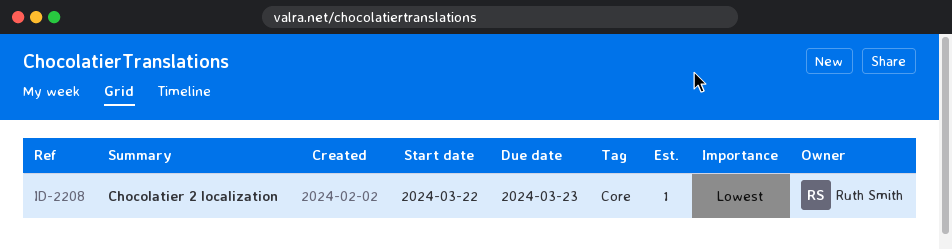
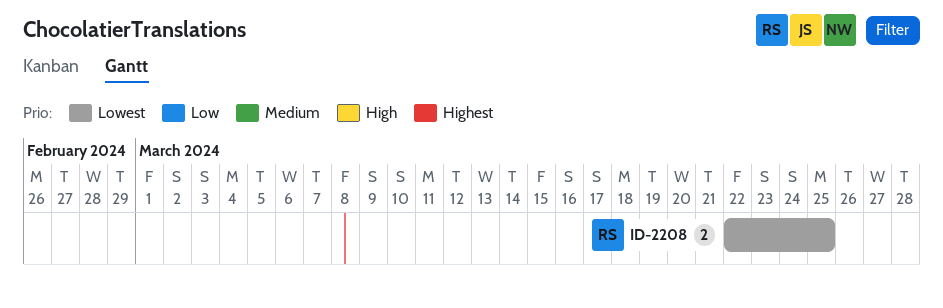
ID-2208, estimate: 1 -> 2
ID-2208, due: Mar 23 -> Mar 25

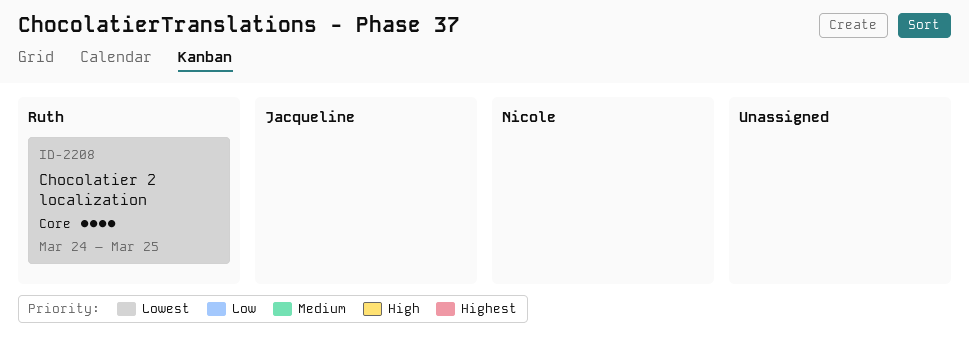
ID-2208, estimate: 2 -> 4
ID-2208, start: Mar 22 -> Mar 24

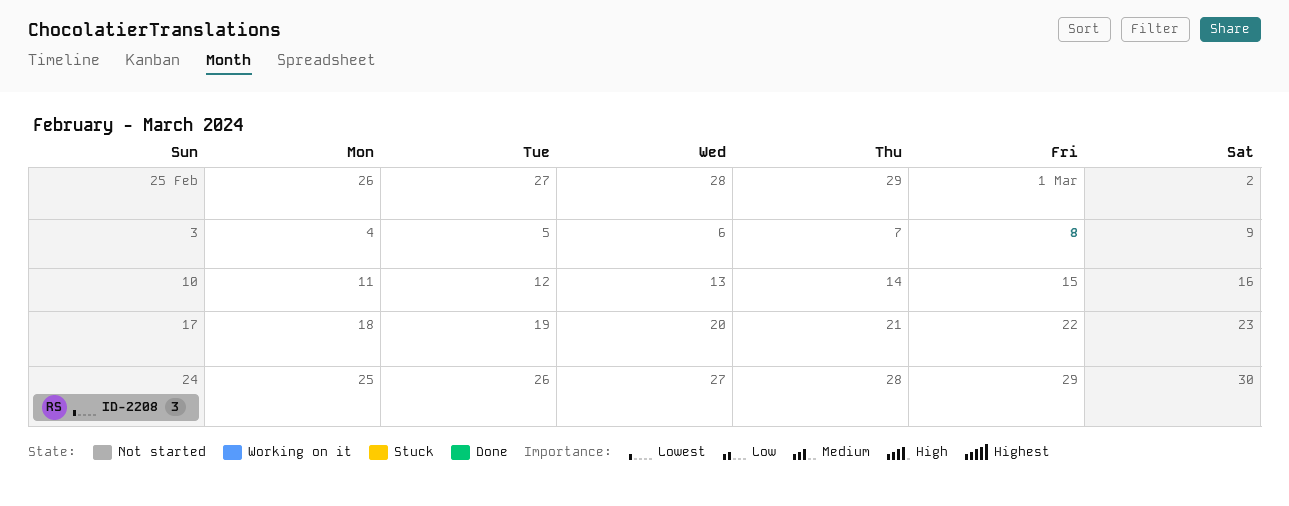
ID-2208, estimate: 4 -> 3
ID-2208, due: Mar 25 -> Mar 24

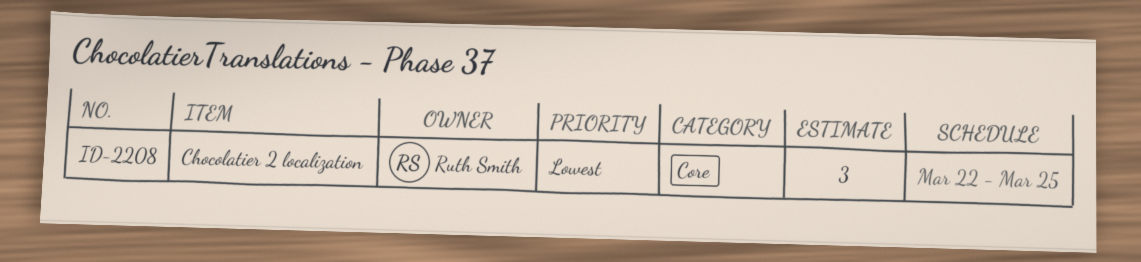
ID-2208, start: Mar 24 -> Mar 22
ID-2208, due: Mar 24 -> Mar 25

